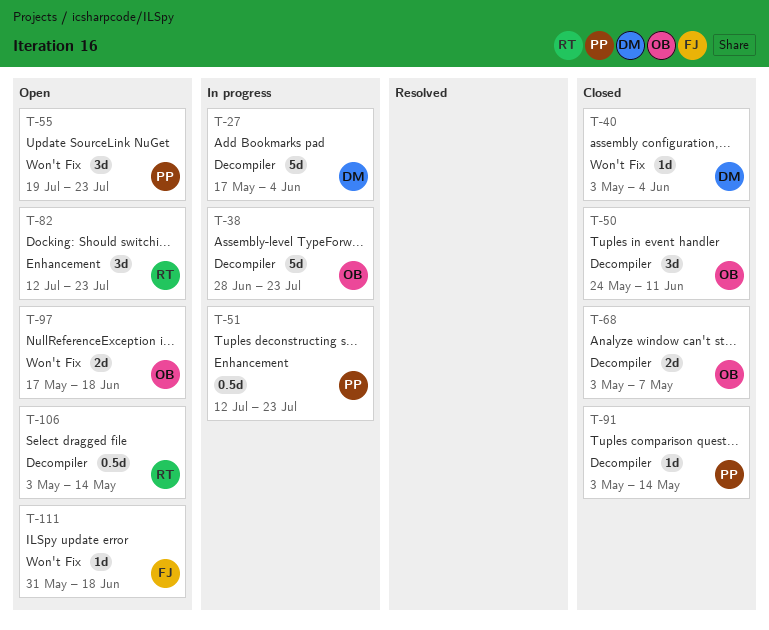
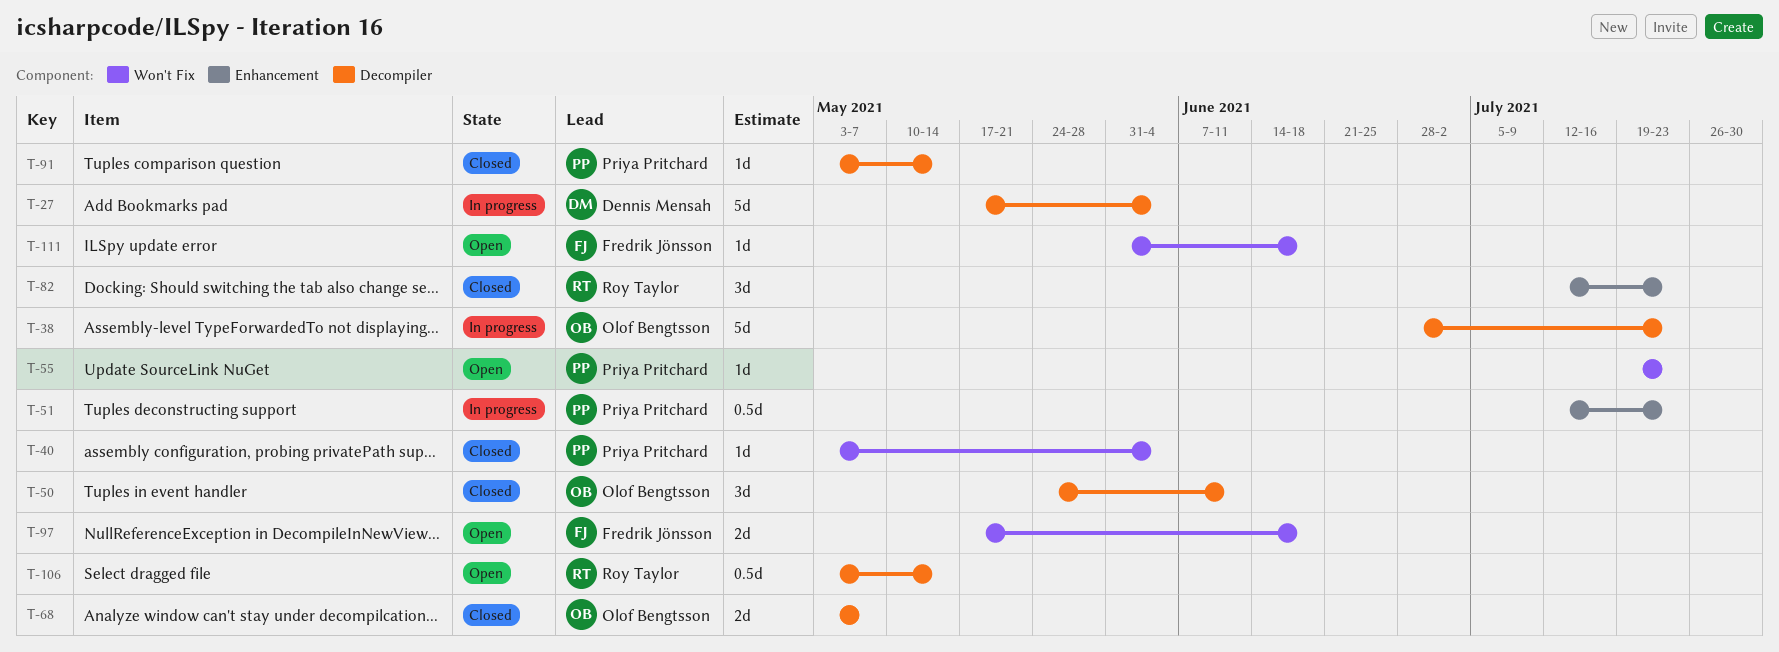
T-40, owner: Dennis Mensah -> Priya Pritchard
T-55, estimate: 3d -> 1d
T-82, status: Open -> Closed
T-97, owner: Olof Bengtsson -> Fredrik Jönsson

